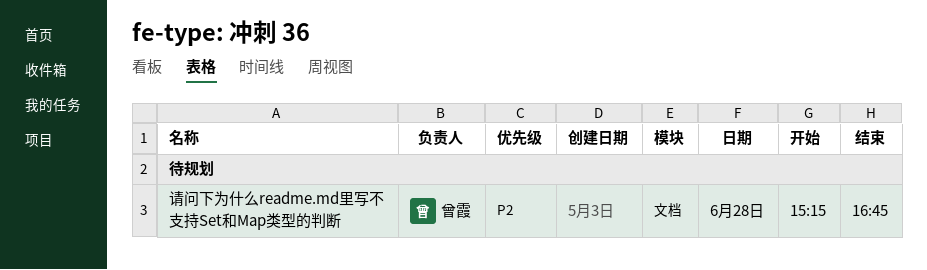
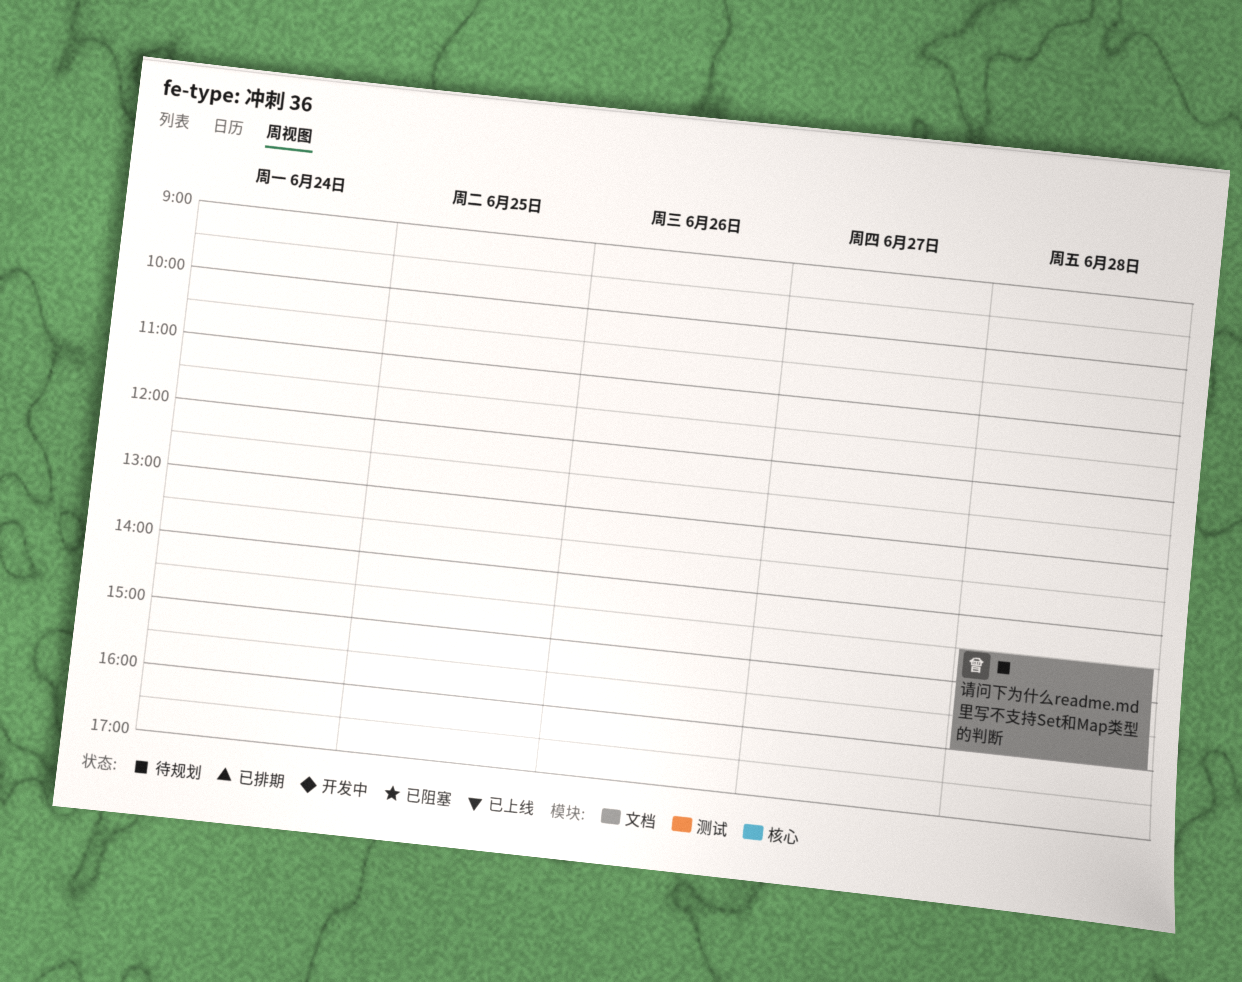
请问下为什么readme.md里写不支持Set和Map类型的判断, begins: 15:15 -> 14:30
请问下为什么readme.md里写不支持Set和Map类型的判断, ends: 16:45 -> 16:00

